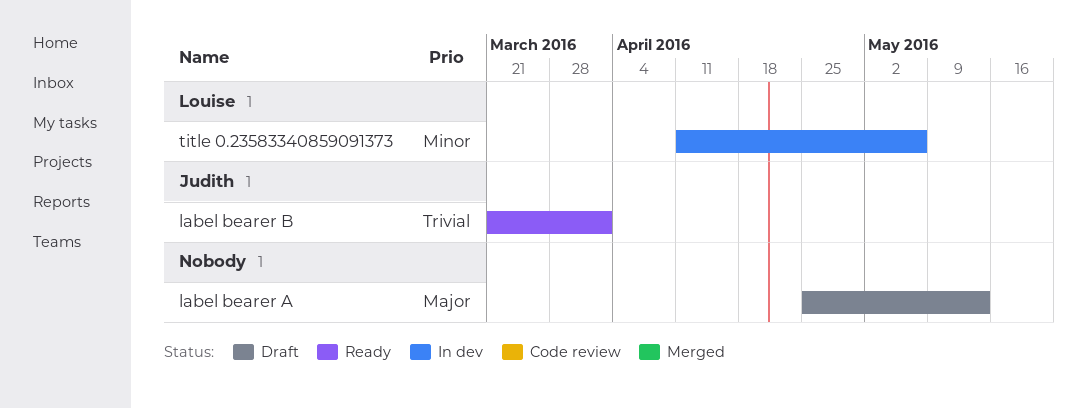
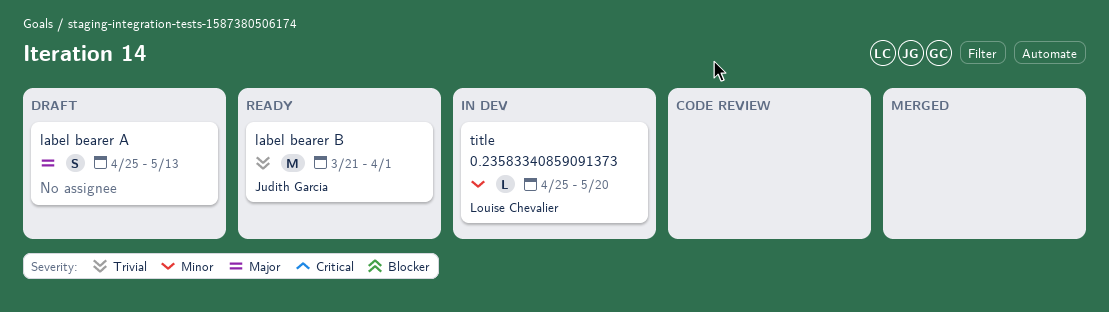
title 0.23583340859091373, start: Apr 11 -> Apr 25
title 0.23583340859091373, due: May 6 -> May 20

